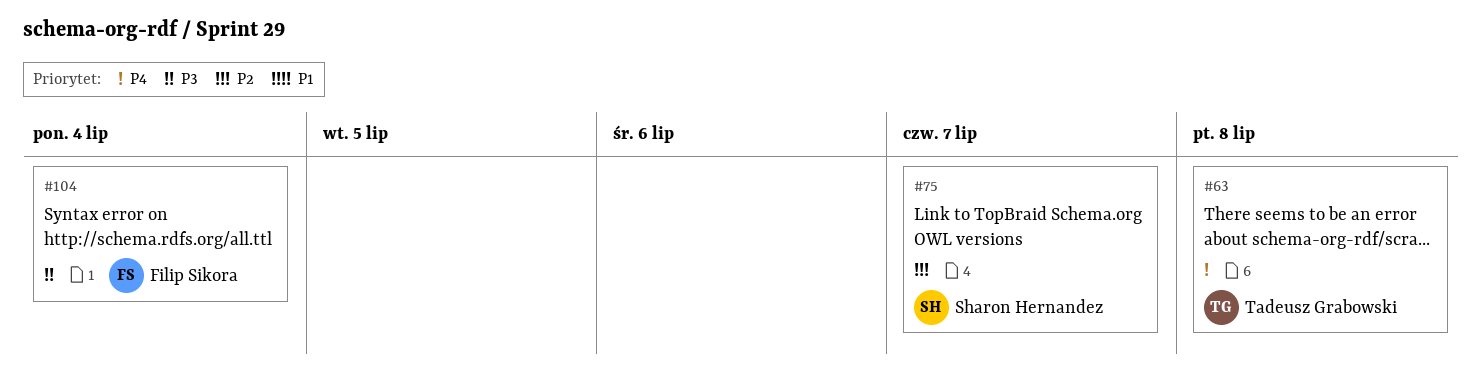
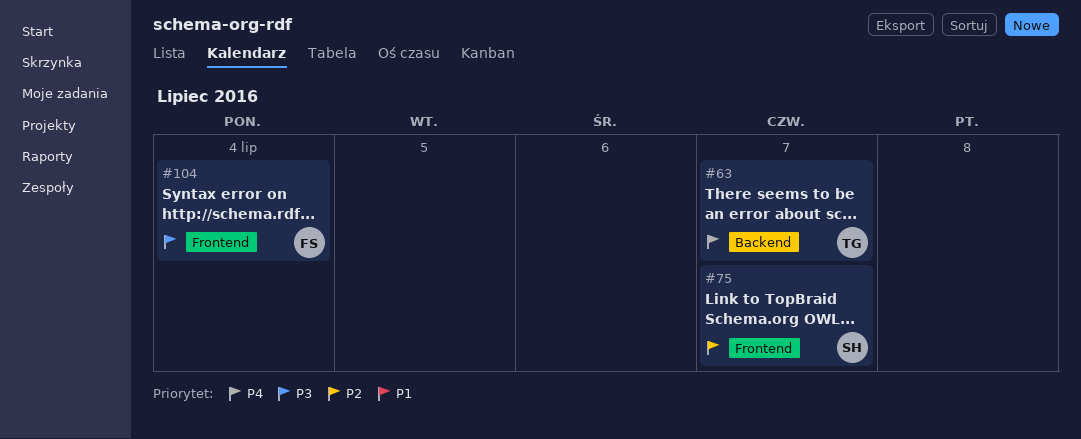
#63, due: Jul 8 -> Jul 7

